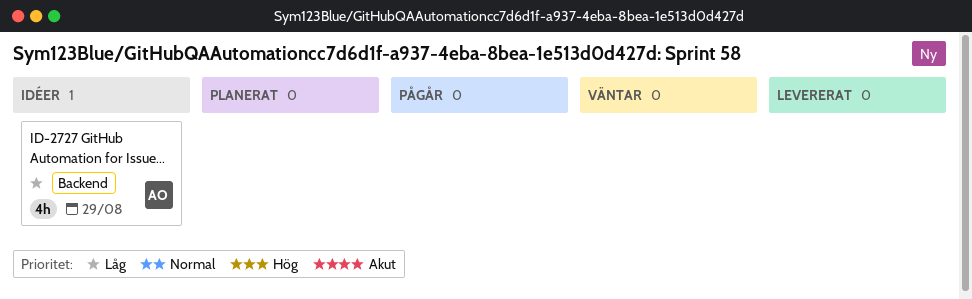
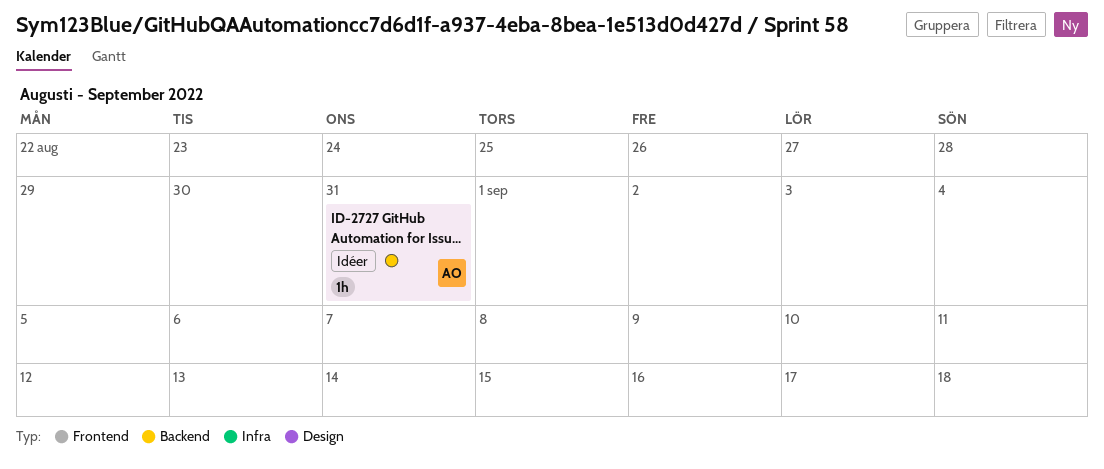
ID-2727, estimate: 4h -> 1h
ID-2727, due: Aug 29 -> Aug 31

